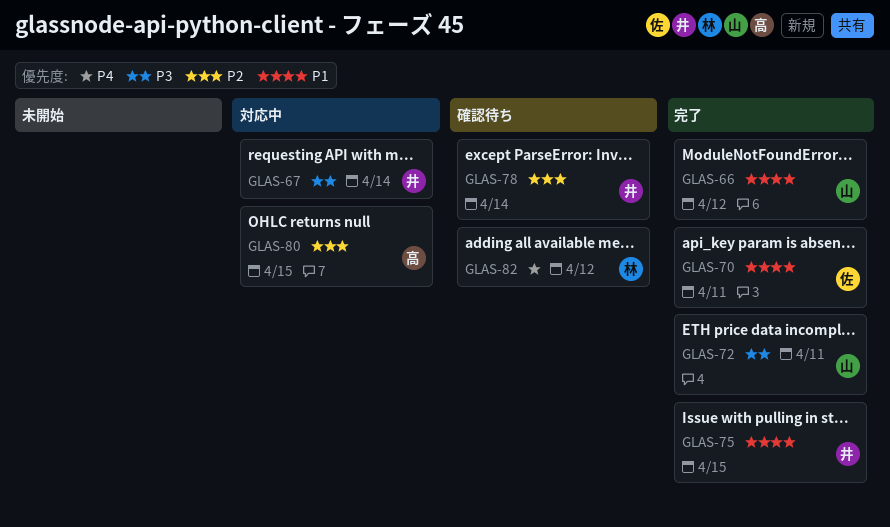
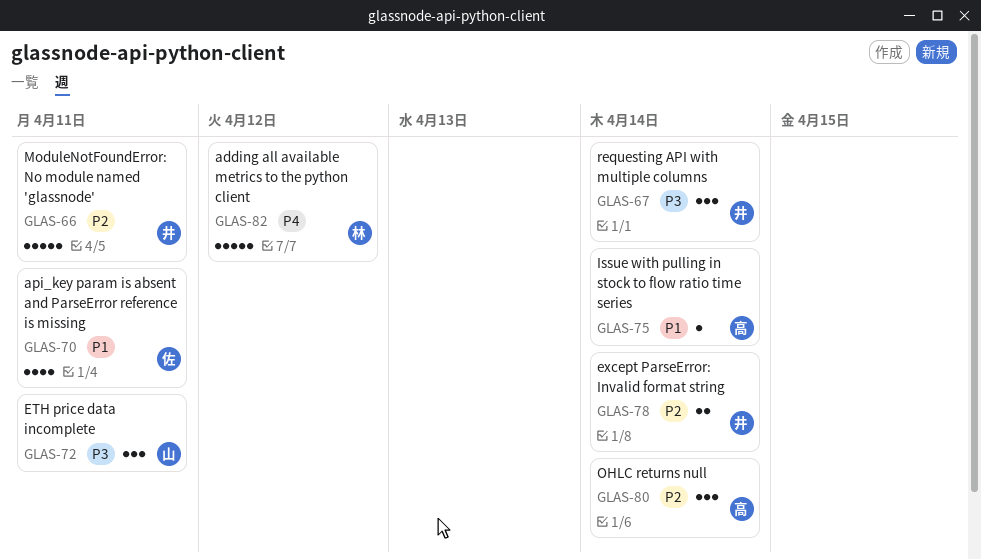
GLAS-66, owner: 山 -> 井
GLAS-66, priority: P1 -> P2
GLAS-66, due: Apr 12 -> Apr 11
GLAS-75, owner: 井 -> 高
GLAS-75, due: Apr 15 -> Apr 14
GLAS-80, due: Apr 15 -> Apr 14

